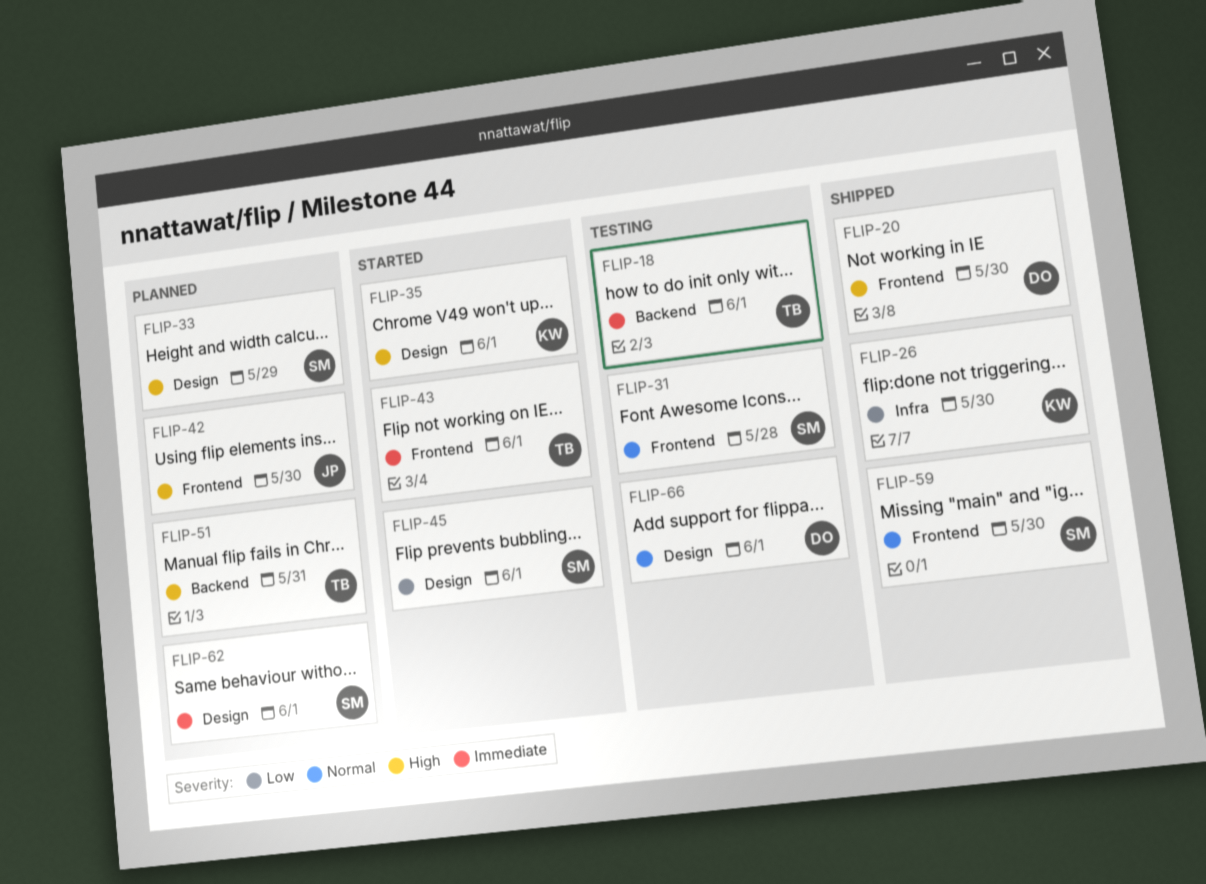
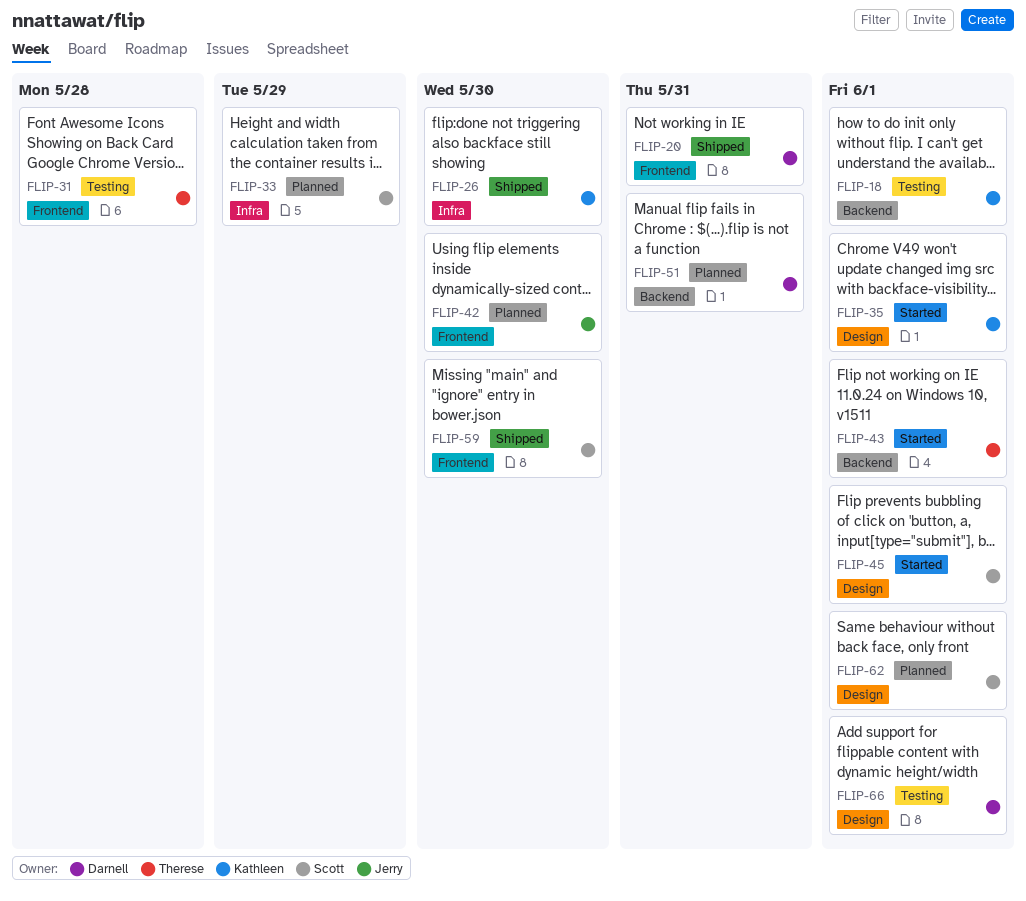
FLIP-18, owner: Therese -> Kathleen
FLIP-20, due: May 30 -> May 31
FLIP-31, owner: Scott -> Therese
FLIP-33, label: Design -> Infra
FLIP-43, label: Frontend -> Backend
FLIP-51, owner: Therese -> Darnell

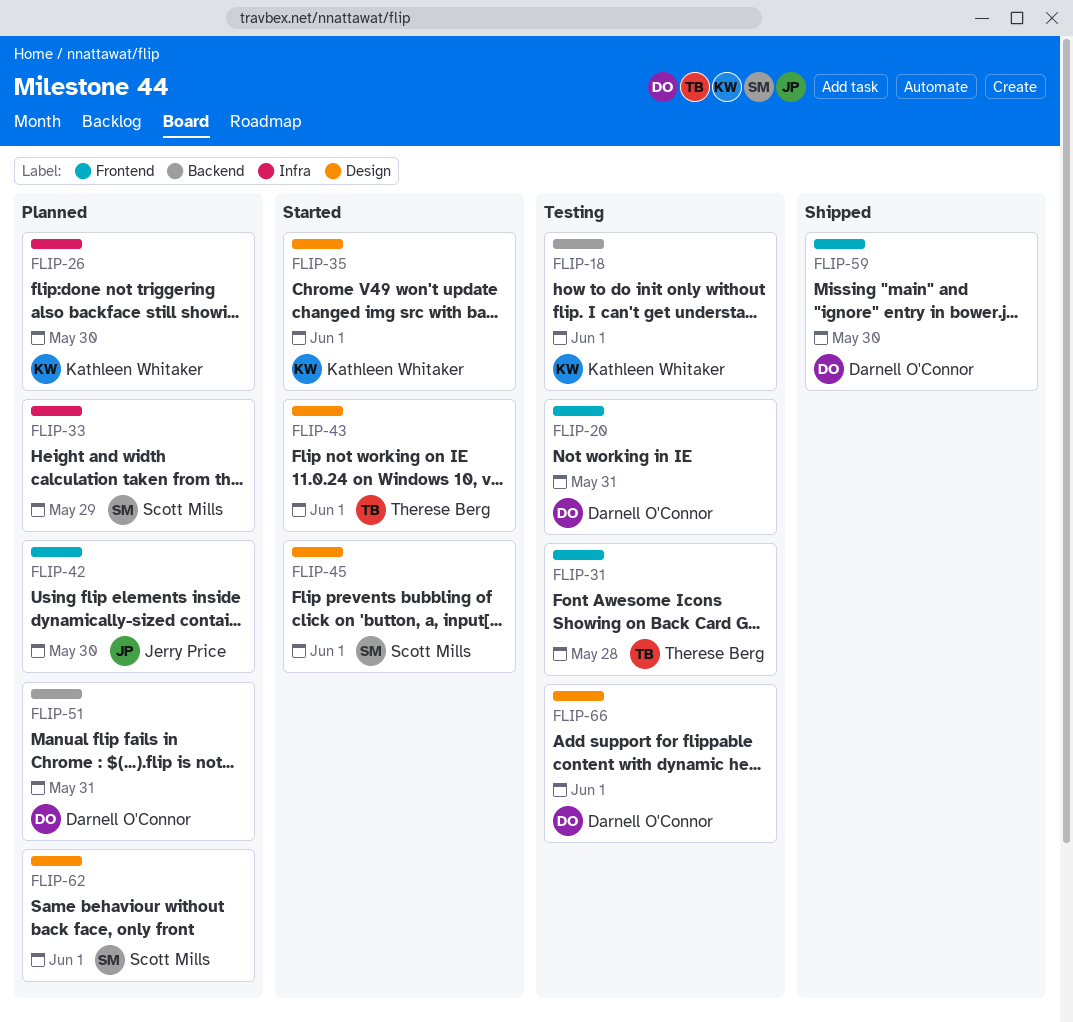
FLIP-20, status: Shipped -> Testing
FLIP-26, status: Shipped -> Planned
FLIP-43, label: Backend -> Design
FLIP-59, owner: Scott Mills -> Darnell O'Connor

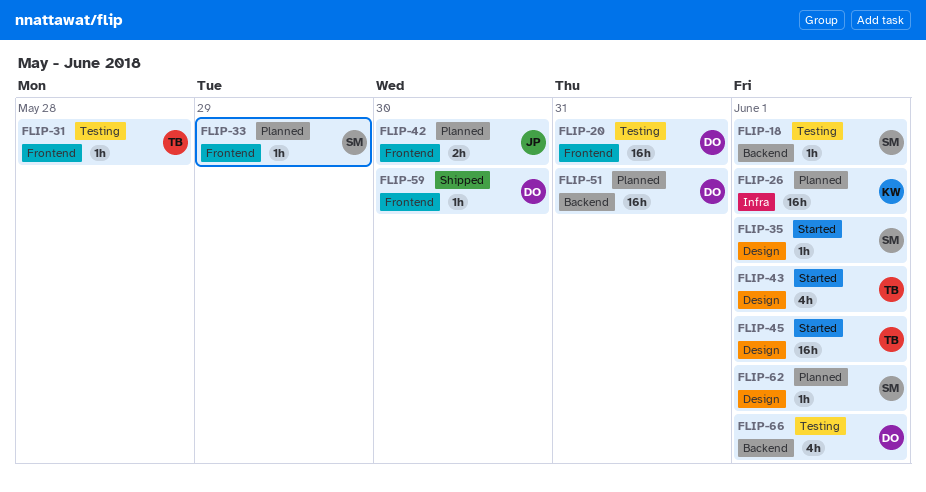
FLIP-18, owner: Kathleen Whitaker -> Scott Mills
FLIP-26, due: May 30 -> Jun 1
FLIP-33, label: Infra -> Frontend
FLIP-35, owner: Kathleen Whitaker -> Scott Mills
FLIP-45, owner: Scott Mills -> Therese Berg
FLIP-66, label: Design -> Backend

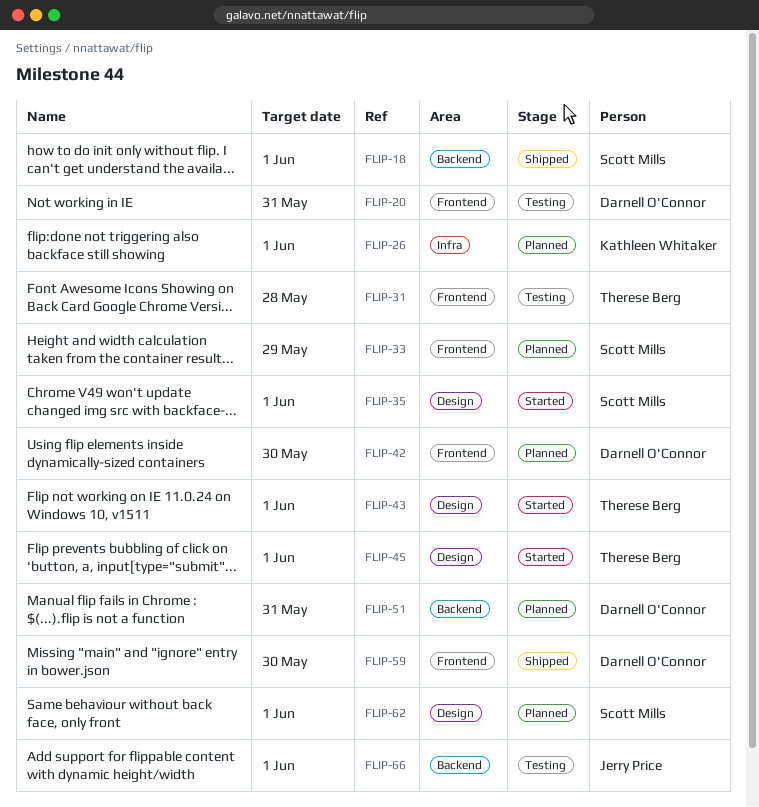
FLIP-18, status: Testing -> Shipped
FLIP-42, owner: Jerry Price -> Darnell O'Connor
FLIP-66, owner: Darnell O'Connor -> Jerry Price

